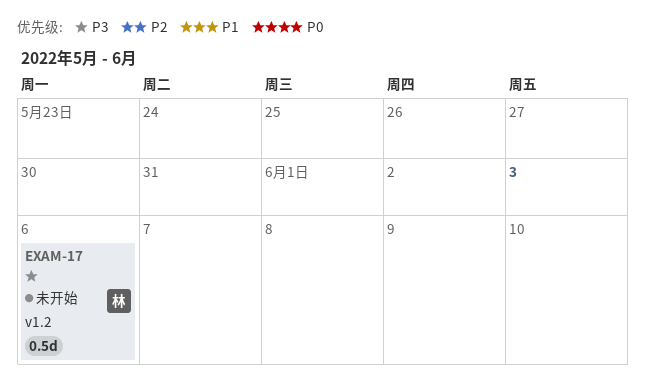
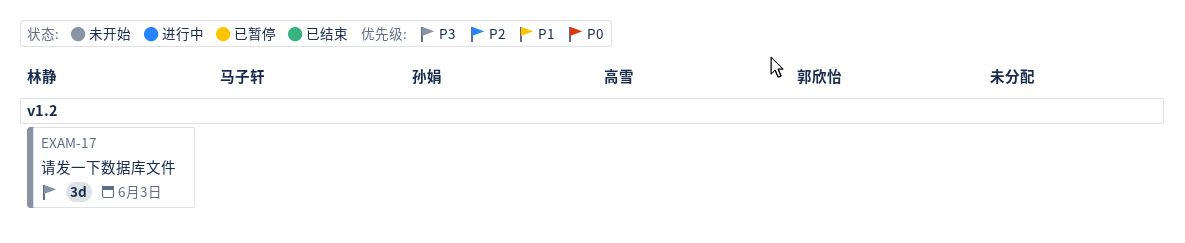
EXAM-17, estimate: 0.5d -> 3d
EXAM-17, due: Jun 6 -> Jun 3

